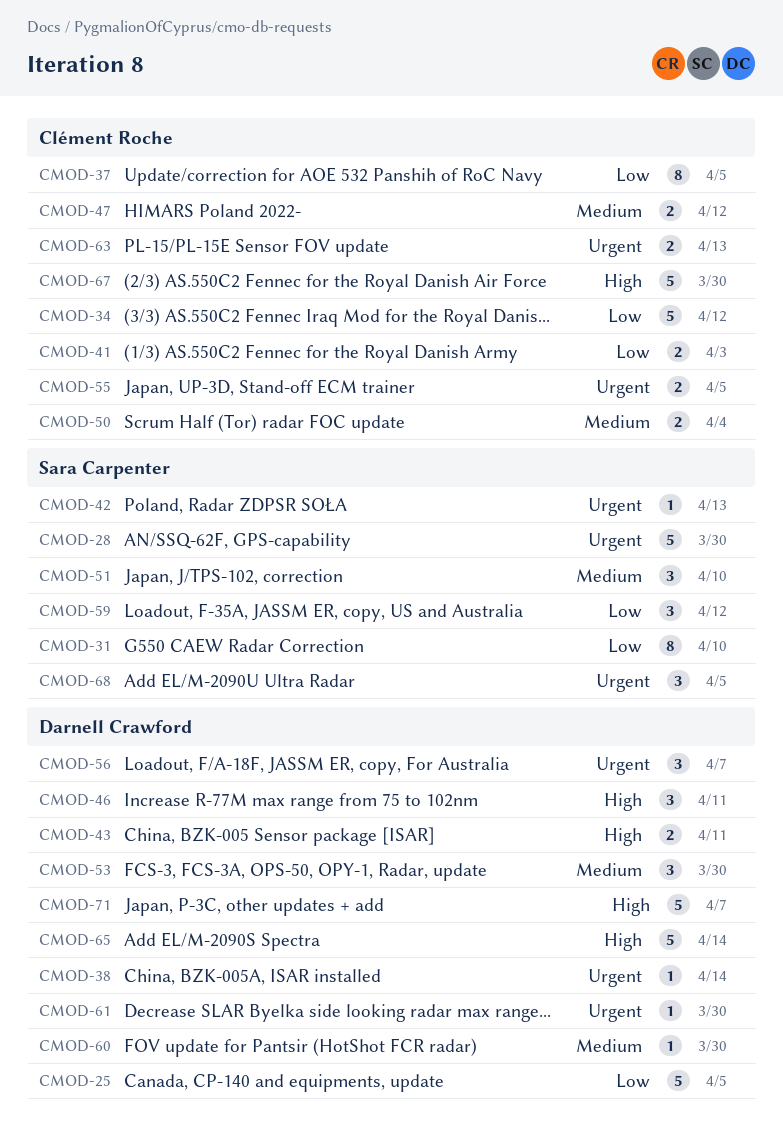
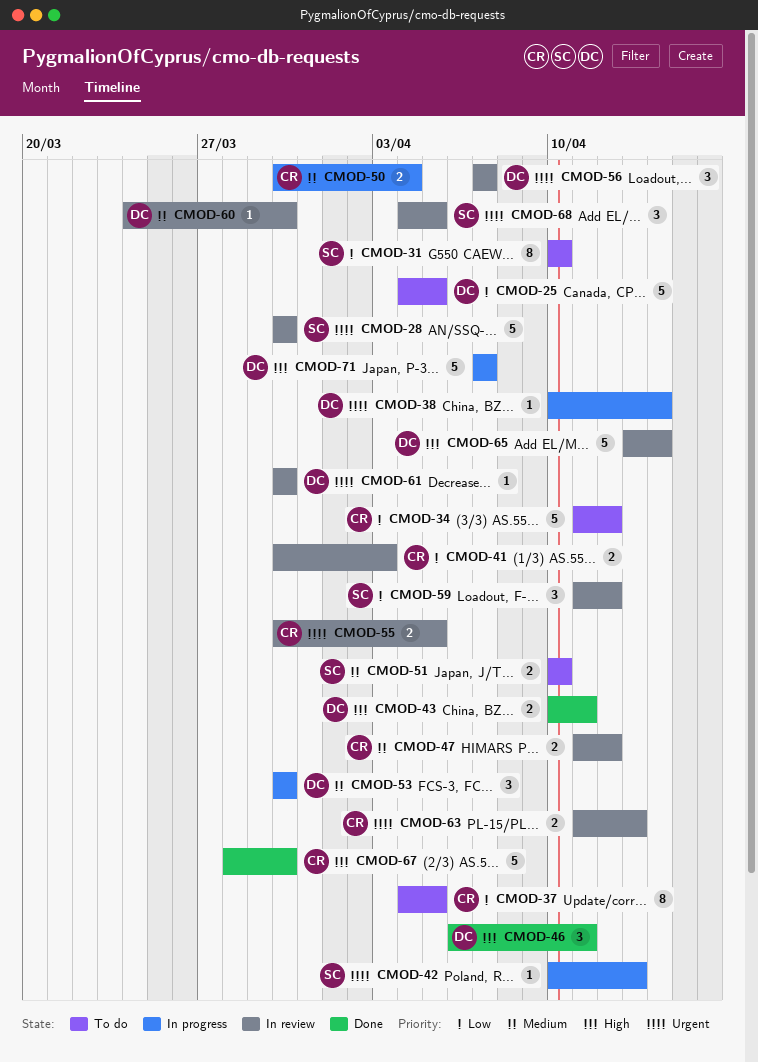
CMOD-51, estimate: 3 -> 2

